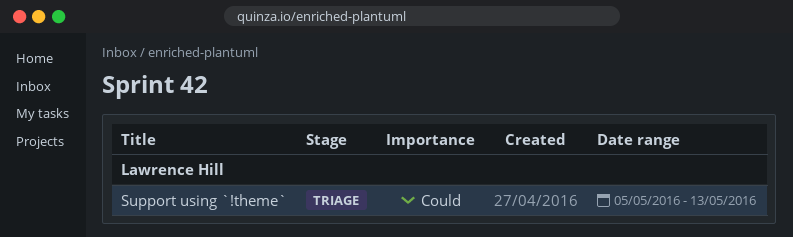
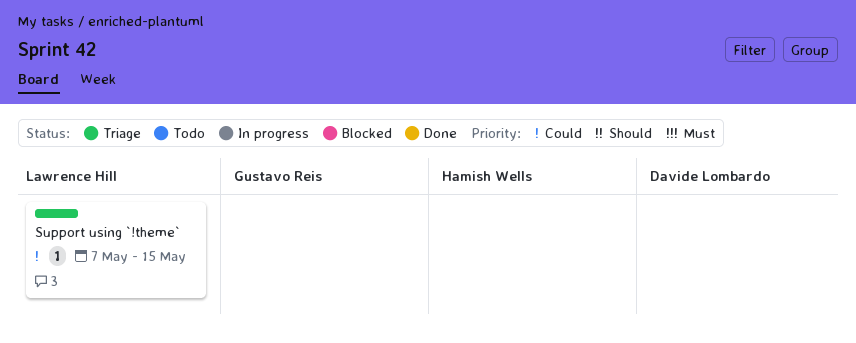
Support using `!theme`, start: May 5 -> May 7
Support using `!theme`, due: May 13 -> May 15

